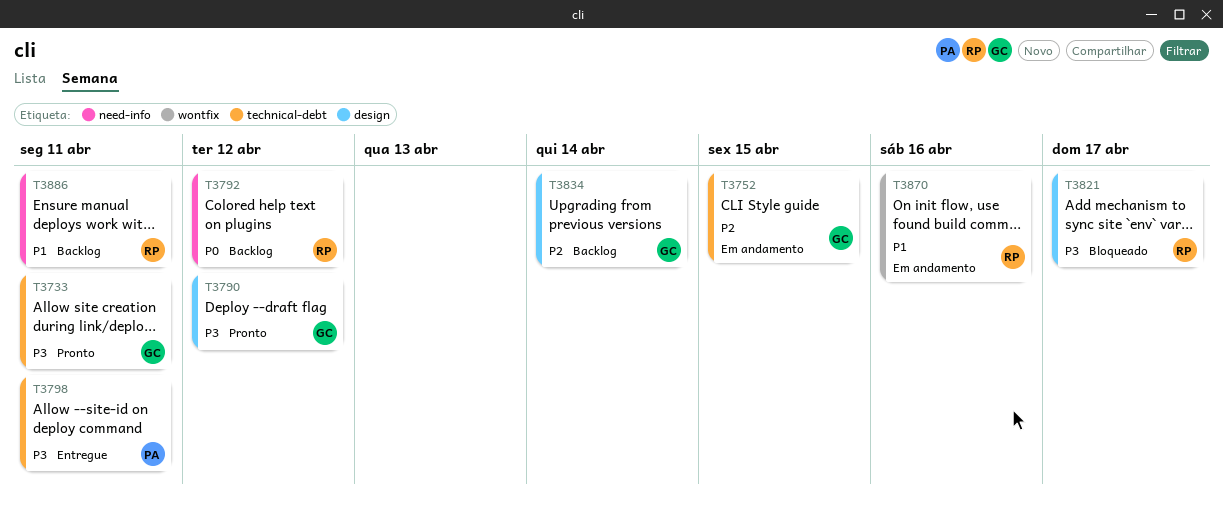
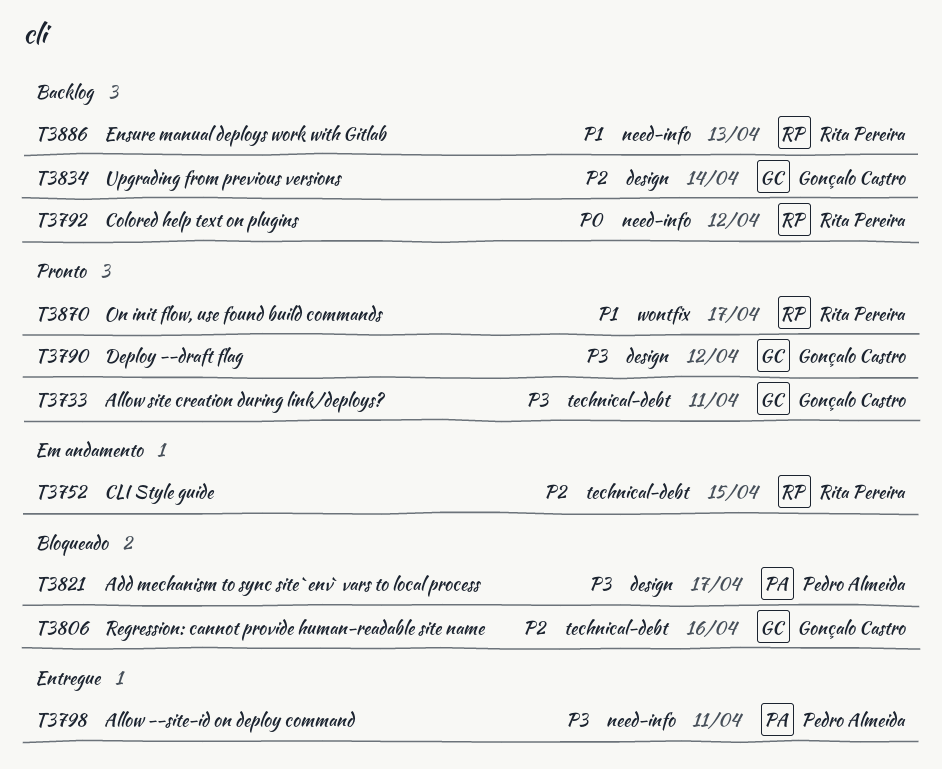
T3752, owner: Gonçalo Castro -> Rita Pereira
T3798, label: technical-debt -> need-info
T3806: none -> present
T3821, owner: Rita Pereira -> Pedro Almeida
T3870, status: Em andamento -> Pronto
T3870, due: Apr 16 -> Apr 17
T3886, due: Apr 11 -> Apr 13

